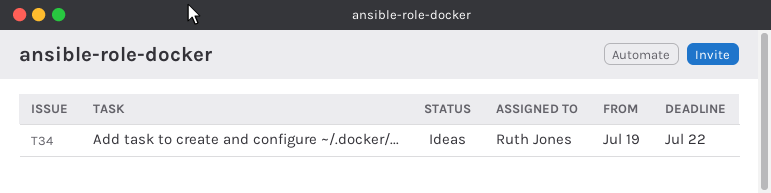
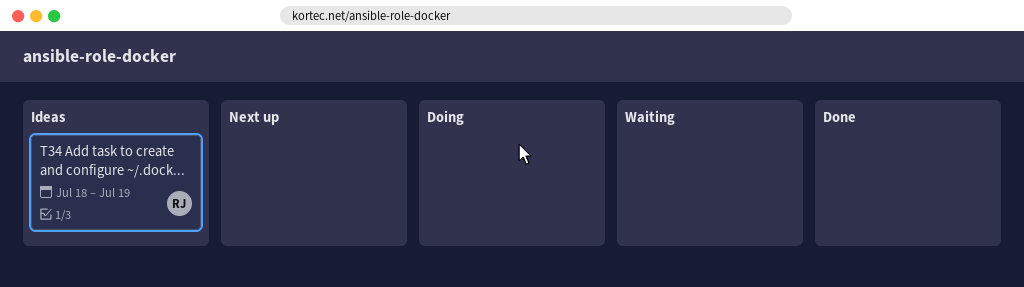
T34, start: Jul 19 -> Jul 18
T34, due: Jul 22 -> Jul 19

